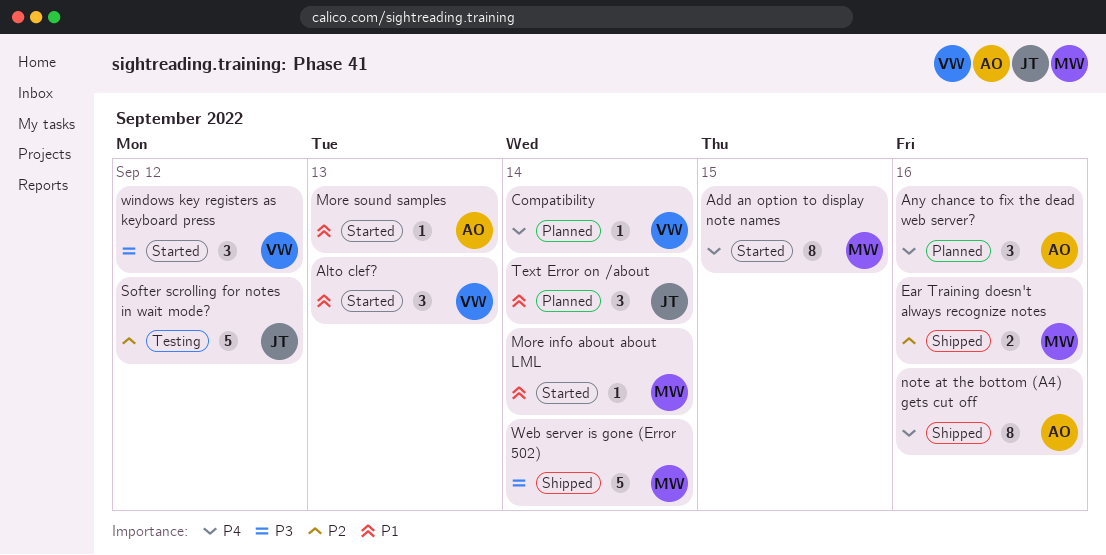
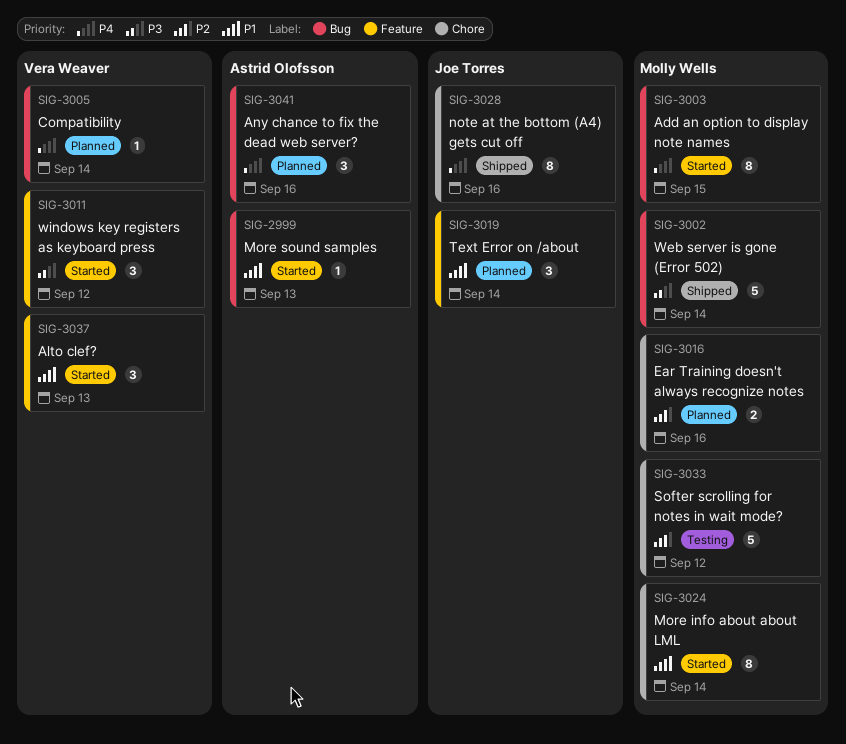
Ear Training doesn't always recognize notes, status: Shipped -> Planned
More info about about LML, estimate: 1 -> 8
note at the bottom (A4) gets cut off, owner: Astrid Olofsson -> Joe Torres
Softer scrolling for notes in wait mode?, owner: Joe Torres -> Molly Wells

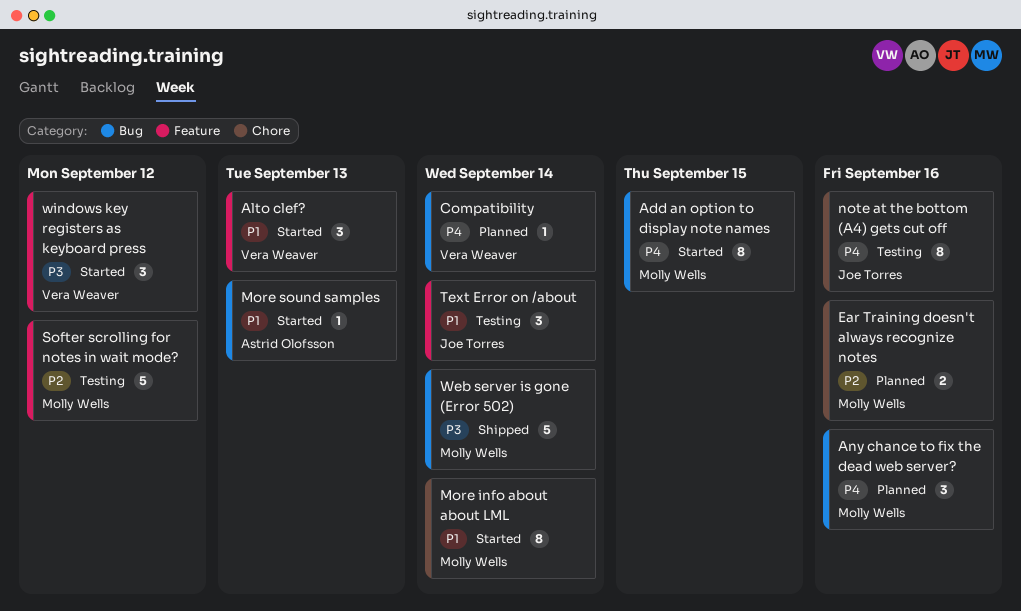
Any chance to fix the dead web server?, owner: Astrid Olofsson -> Molly Wells
note at the bottom (A4) gets cut off, status: Shipped -> Testing
Softer scrolling for notes in wait mode?, label: Chore -> Feature
Text Error on /about, status: Planned -> Testing

